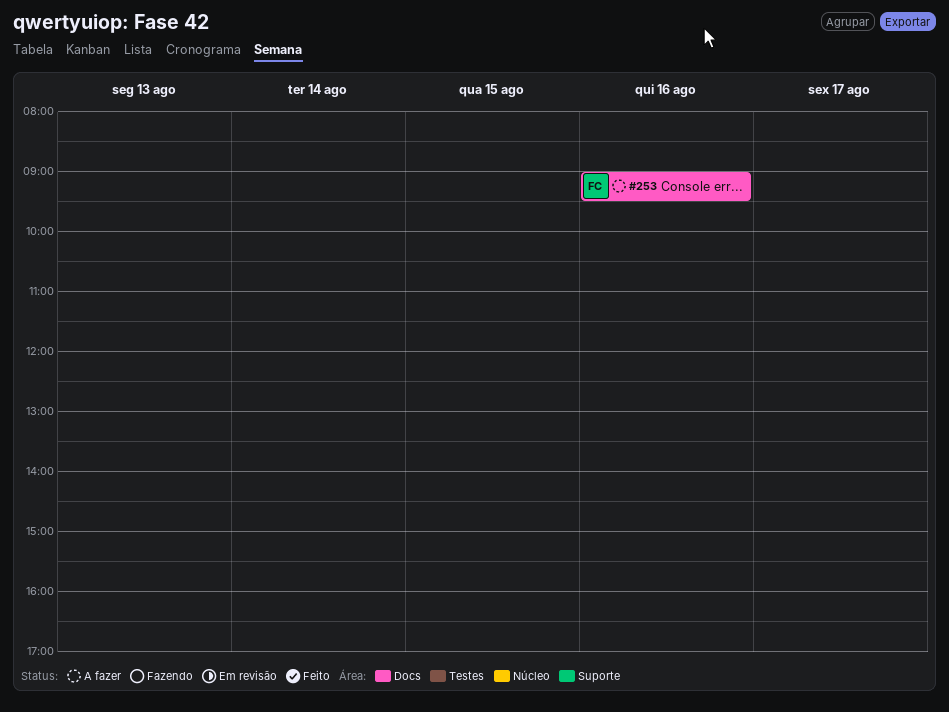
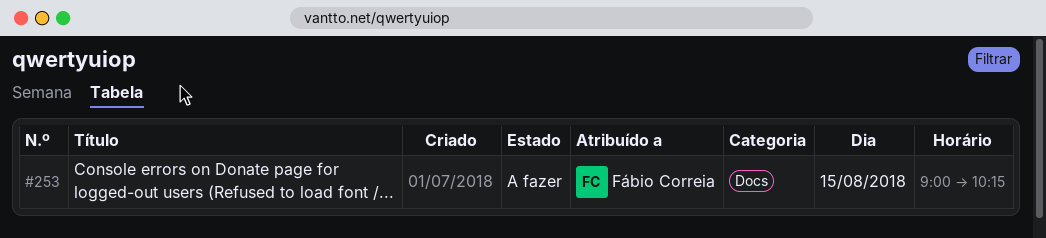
#253, day: Aug 16 -> Aug 15
#253, ends: 09:30 -> 10:15

